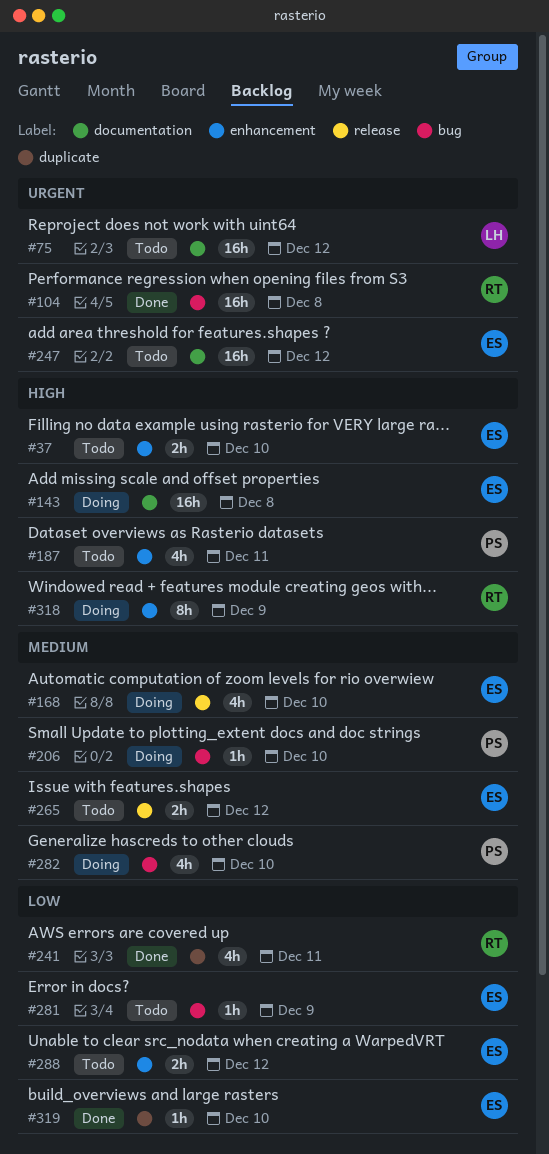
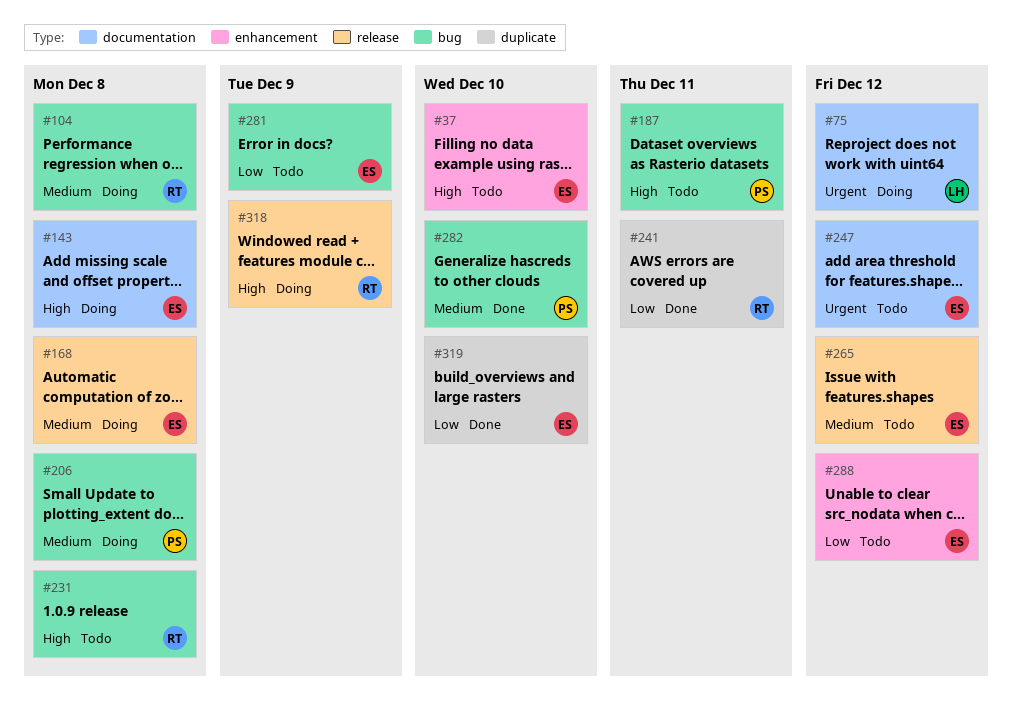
#75, status: Todo -> Doing
#104, status: Done -> Doing
#104, priority: Urgent -> Medium
#168, due: Dec 10 -> Dec 8
#187, label: enhancement -> bug
#206, due: Dec 10 -> Dec 8
#231: none -> present
#282, status: Doing -> Done
#318, label: enhancement -> release

